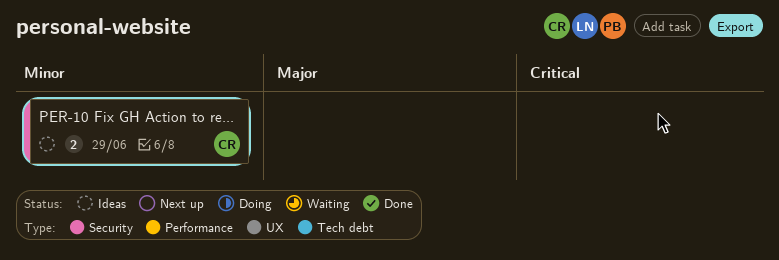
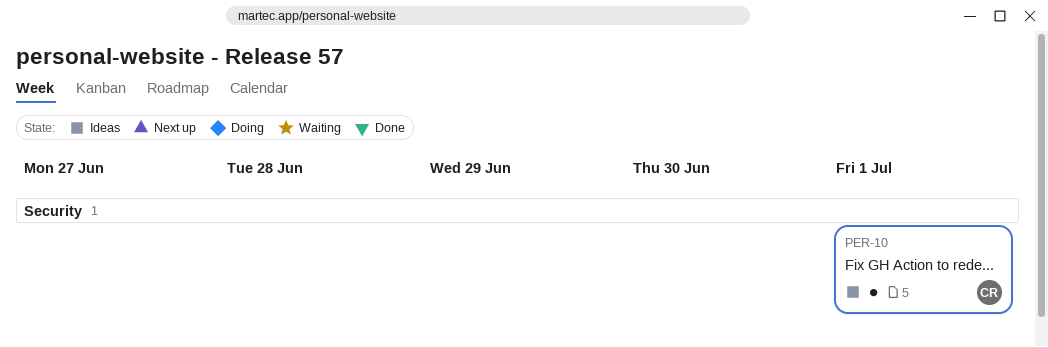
PER-10, estimate: 2 -> 1
PER-10, due: Jun 29 -> Jul 1

